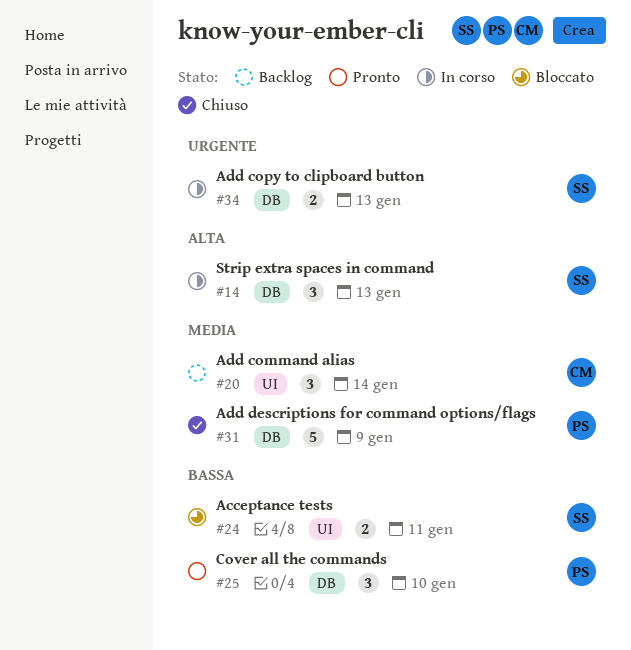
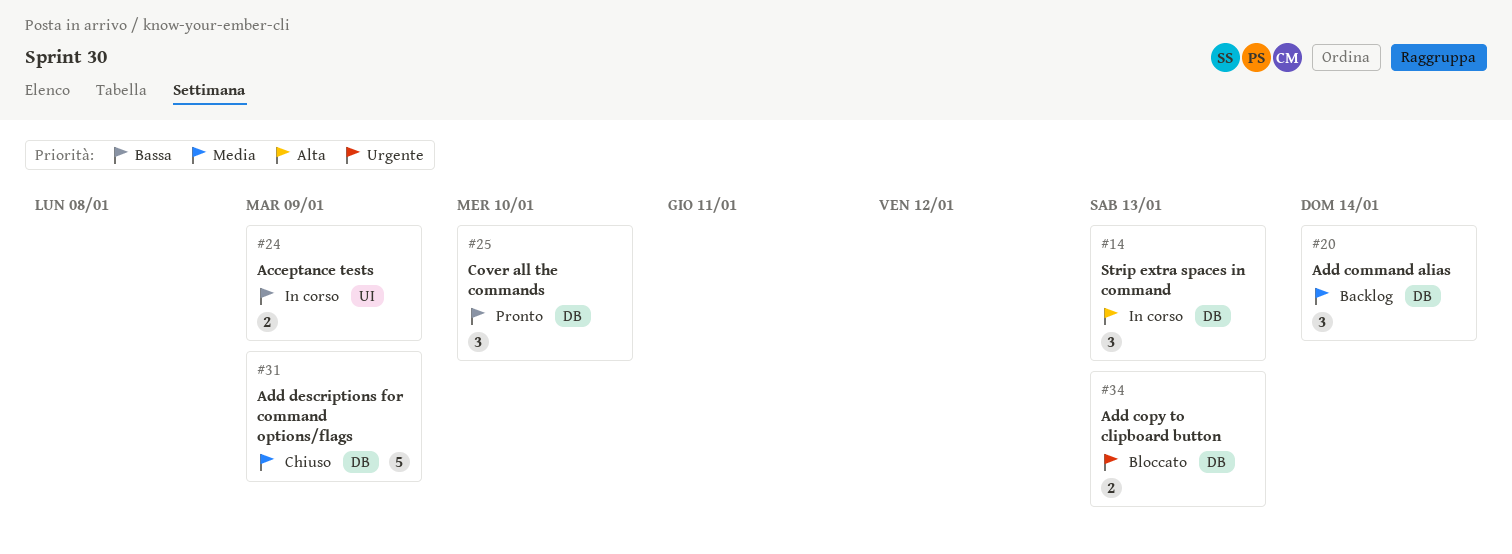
#20, label: UI -> DB
#24, status: Bloccato -> In corso
#24, due: Jan 11 -> Jan 9
#34, status: In corso -> Bloccato

